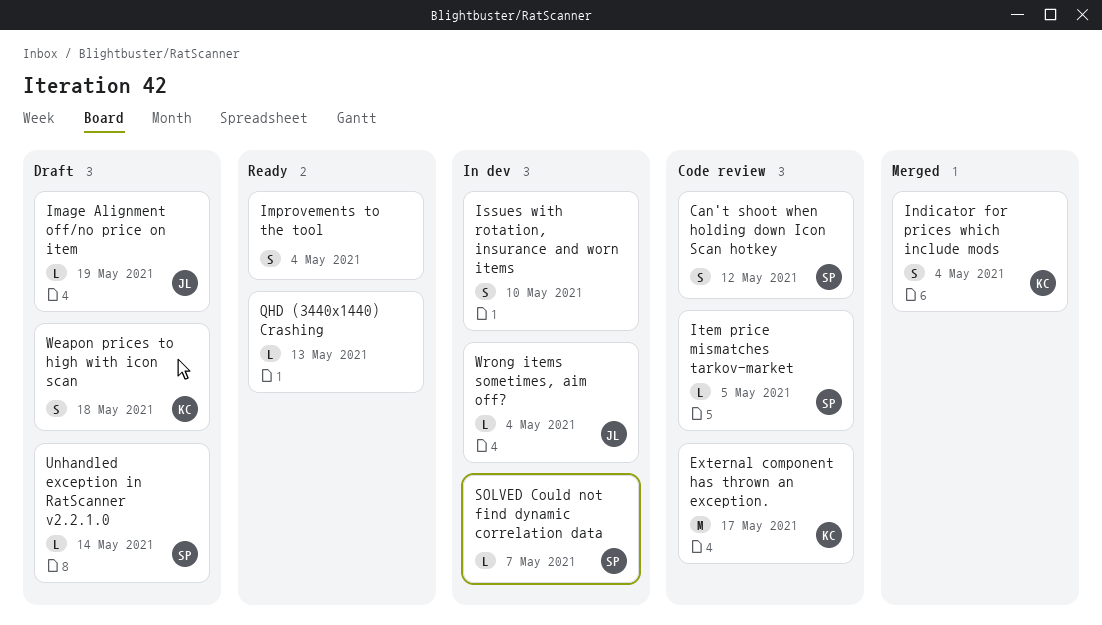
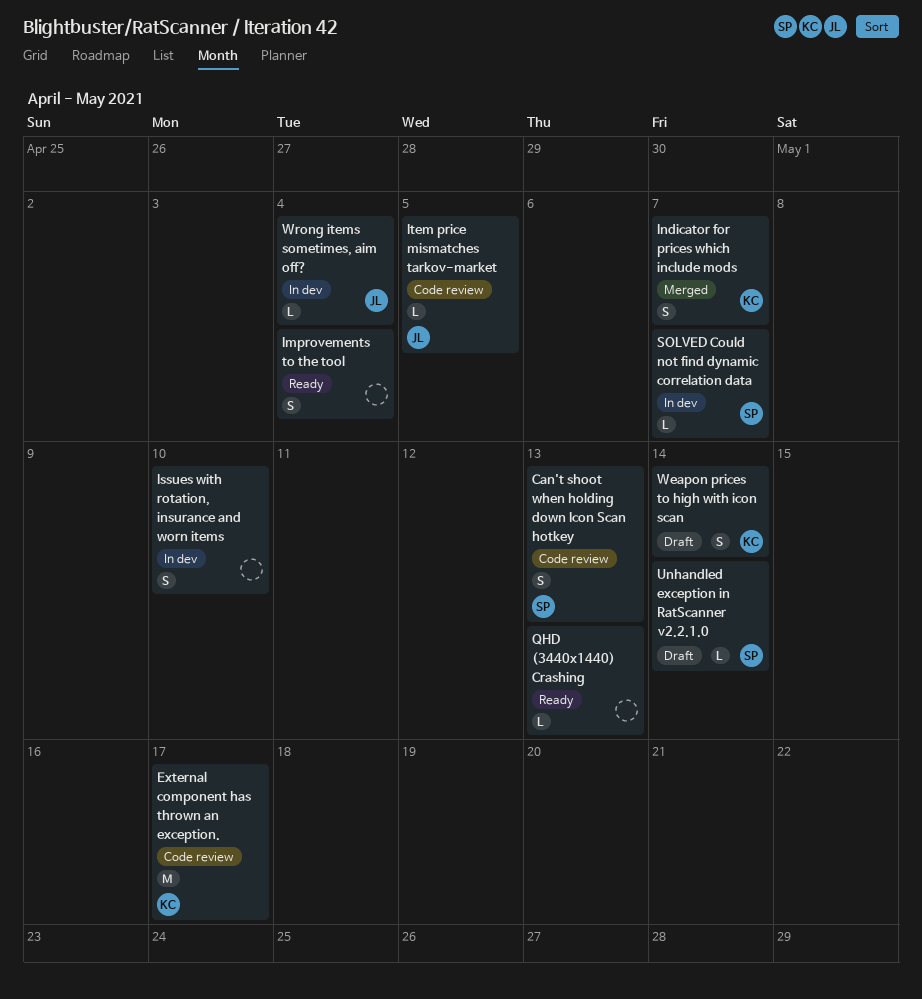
Can't shoot when holding down Icon Scan hotkey, due: May 12 -> May 13
Image Alignment off/no price on item: present -> none
Indicator for prices which include mods, due: May 4 -> May 7
Item price mismatches tarkov-market, owner: SP -> JL
Weapon prices to high with icon scan, due: May 18 -> May 14

